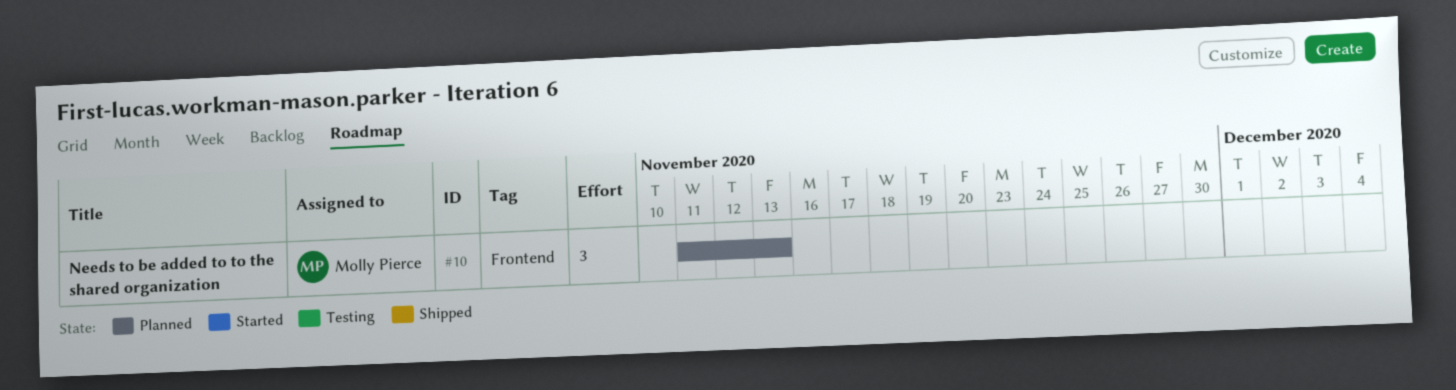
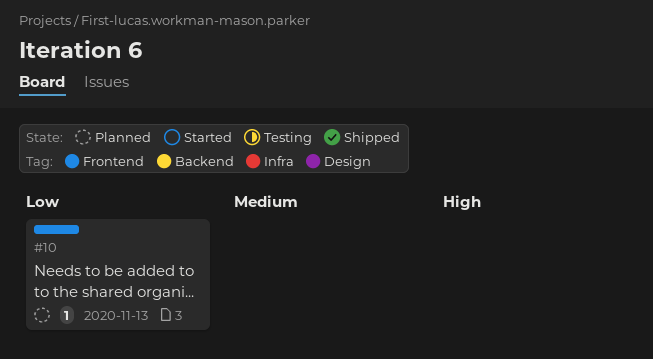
#10, estimate: 3 -> 1

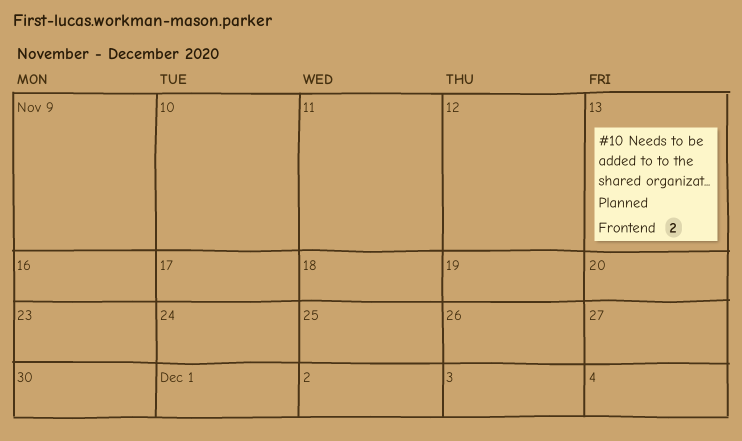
#10, estimate: 1 -> 2

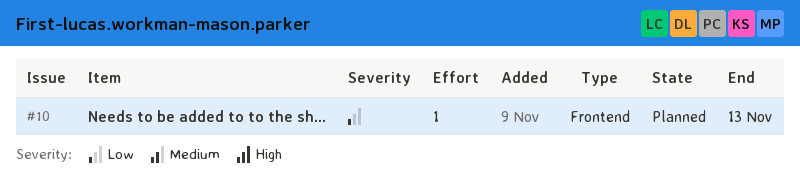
#10, estimate: 2 -> 1

